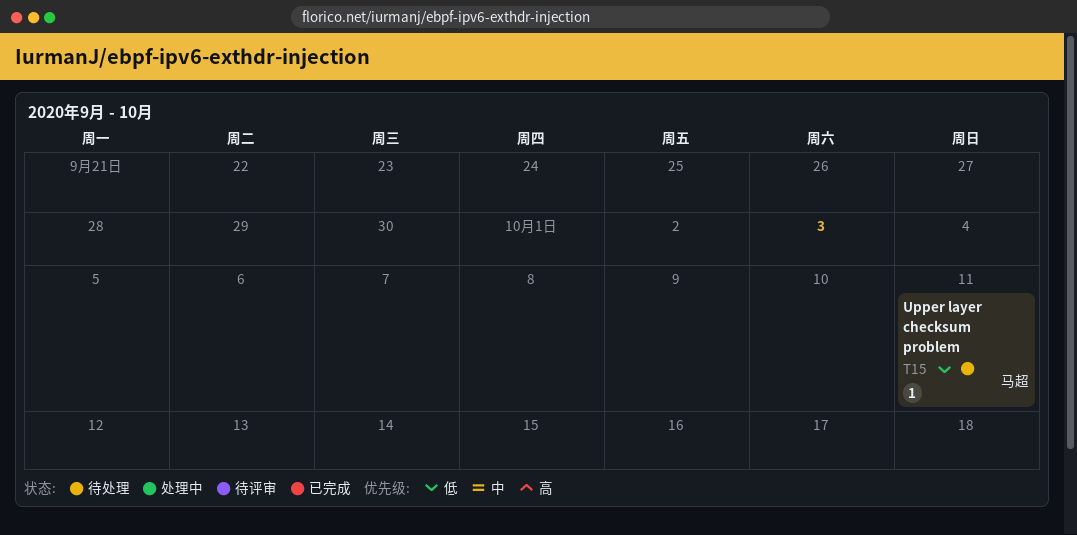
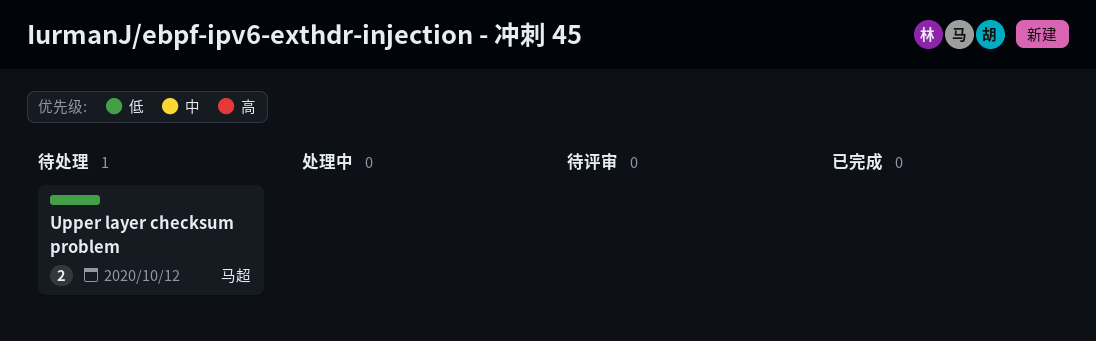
Upper layer checksum problem, estimate: 1 -> 2
Upper layer checksum problem, due: Oct 11 -> Oct 12

